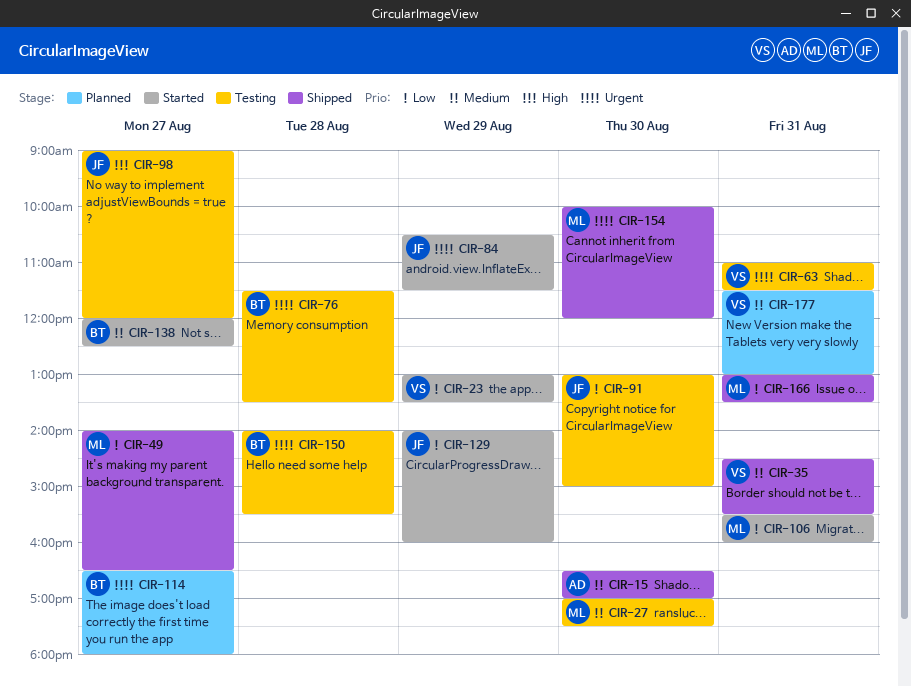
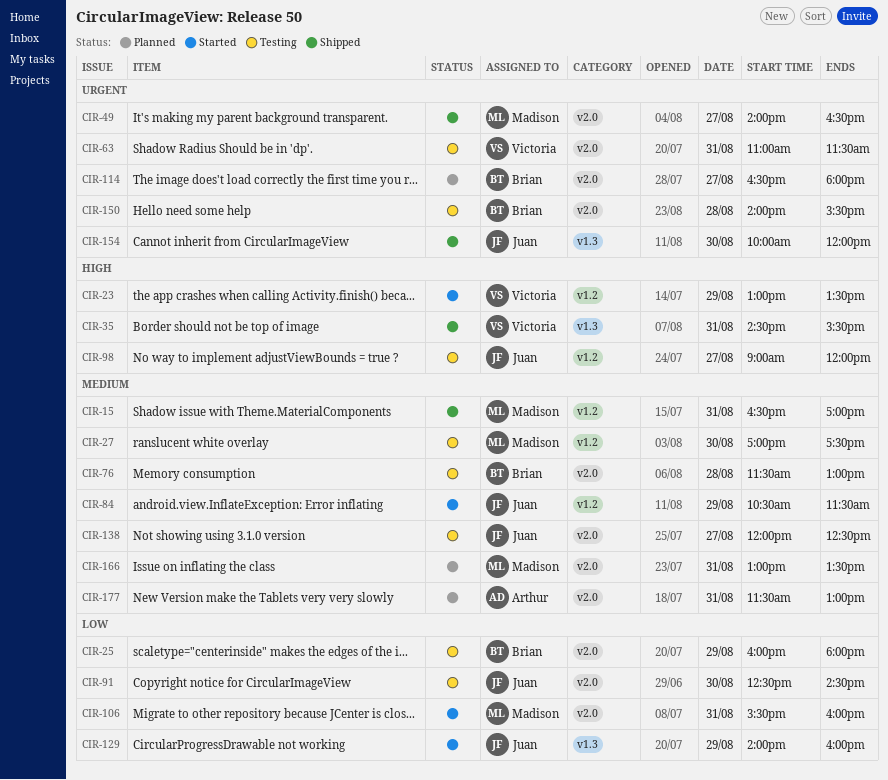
CIR-15, owner: Arthur -> Madison
CIR-15, day: Aug 30 -> Aug 31
CIR-23, priority: Low -> High
CIR-25: none -> present
CIR-35, priority: Medium -> High
CIR-49, priority: Low -> Urgent
CIR-76, priority: Urgent -> Medium
CIR-76, ends: 13:30 -> 13:00
CIR-84, priority: Urgent -> Medium
CIR-91, begins: 13:00 -> 12:30
CIR-91, ends: 15:00 -> 14:30
CIR-138, status: Started -> Testing
CIR-138, owner: Brian -> Juan
CIR-154, owner: Madison -> Juan
CIR-166, status: Shipped -> Planned
CIR-166, priority: Low -> Medium
CIR-177, owner: Victoria -> Arthur

